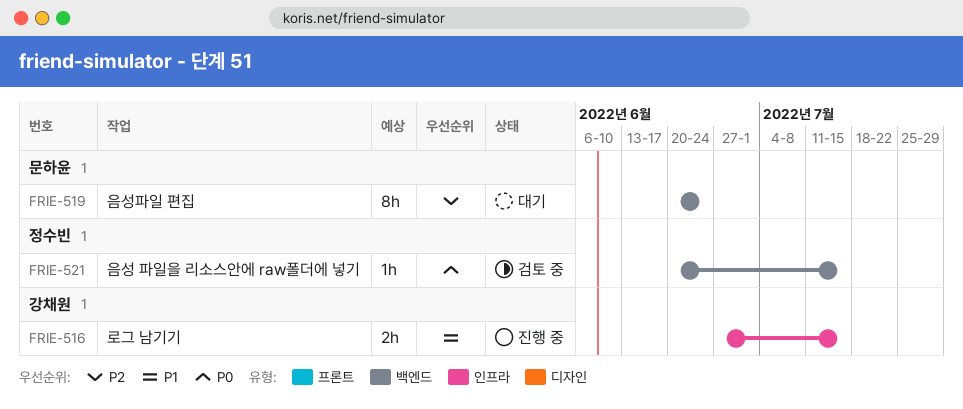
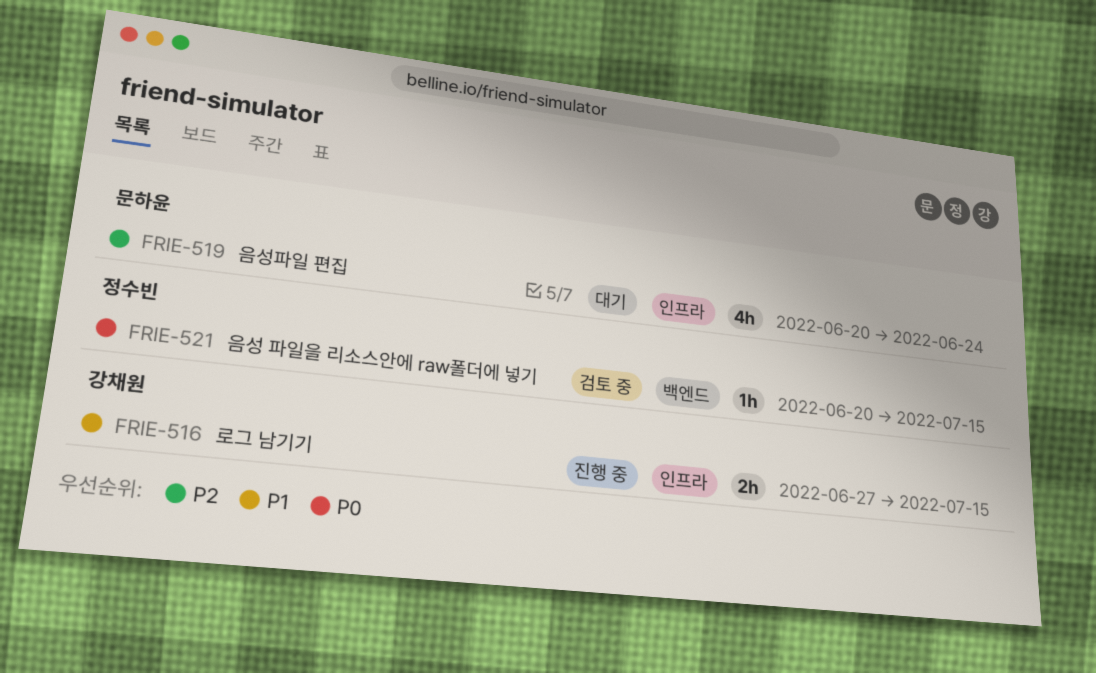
FRIE-519, label: 백엔드 -> 인프라
FRIE-519, estimate: 8h -> 4h

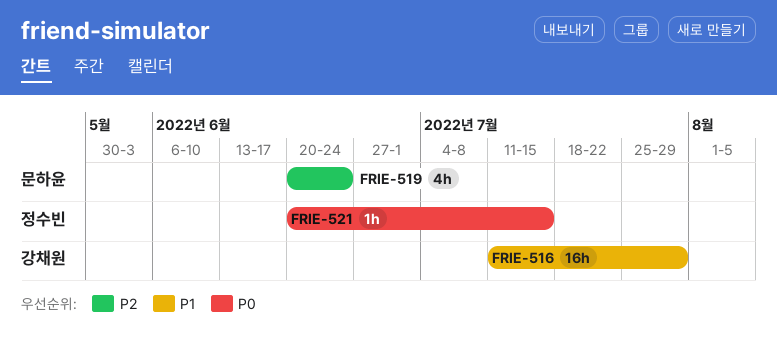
FRIE-516, estimate: 2h -> 16h
FRIE-516, start: Jun 27 -> Jul 11
FRIE-516, due: Jul 15 -> Jul 29

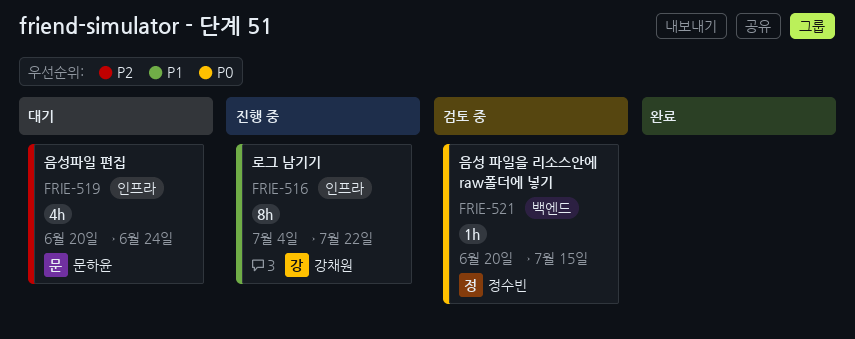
FRIE-516, estimate: 16h -> 8h
FRIE-516, start: Jul 11 -> Jul 4
FRIE-516, due: Jul 29 -> Jul 22

